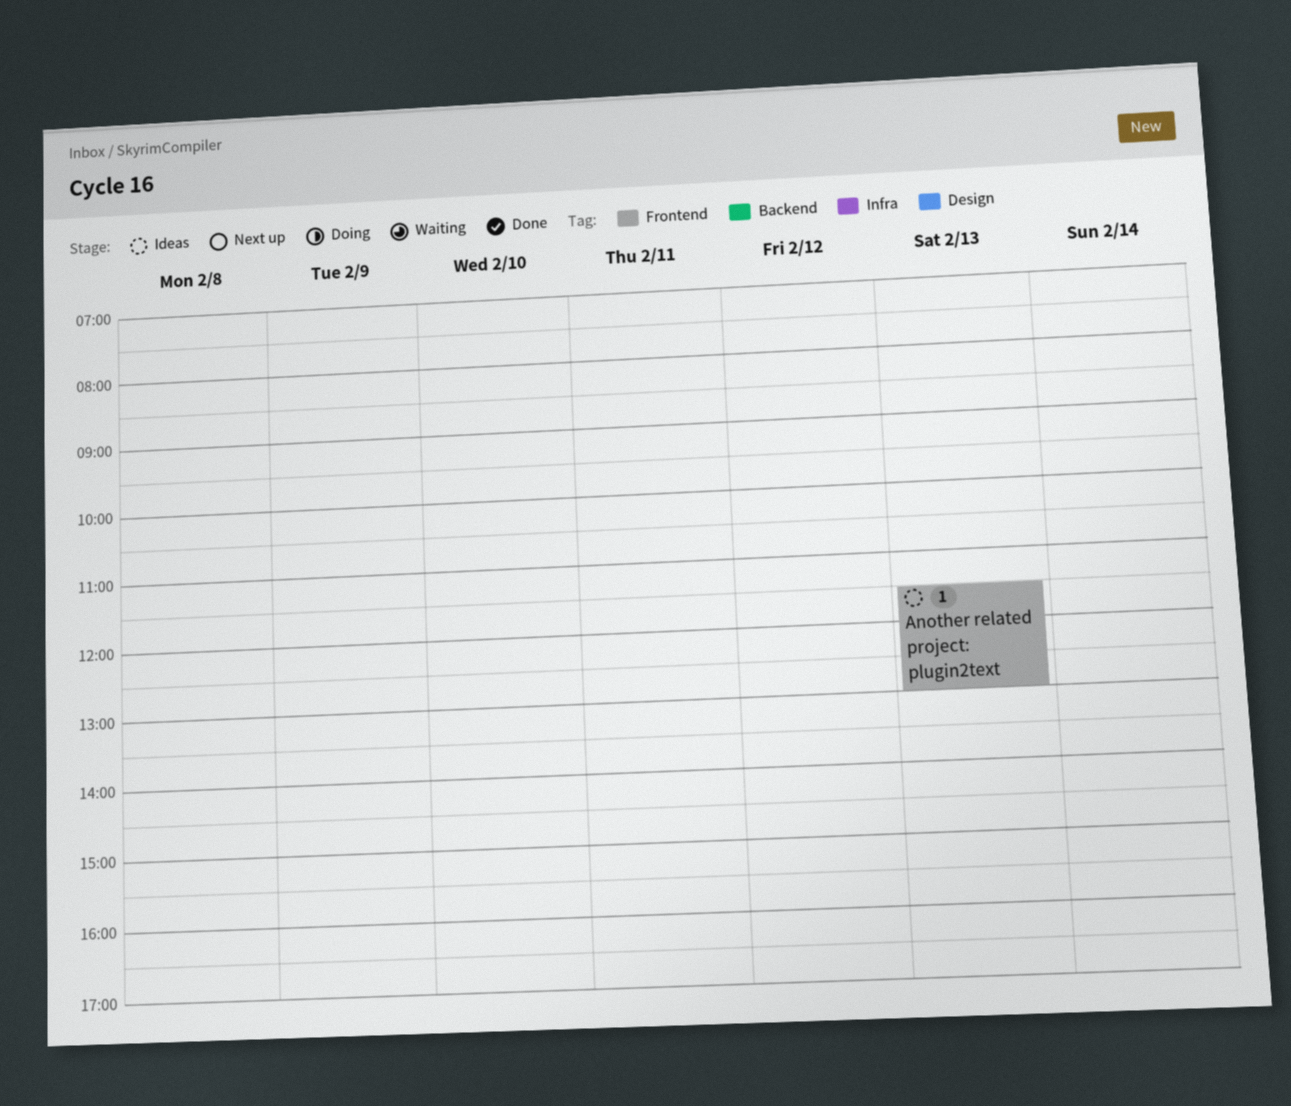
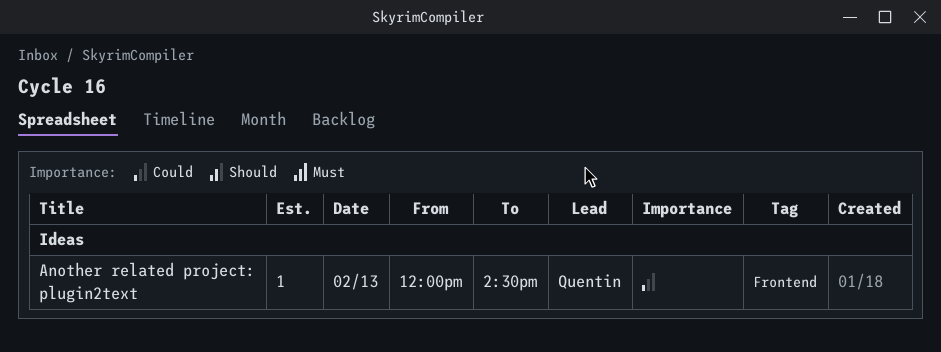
Another related project: plugin2text, begins: 11:30 -> 12:00
Another related project: plugin2text, ends: 13:00 -> 14:30

